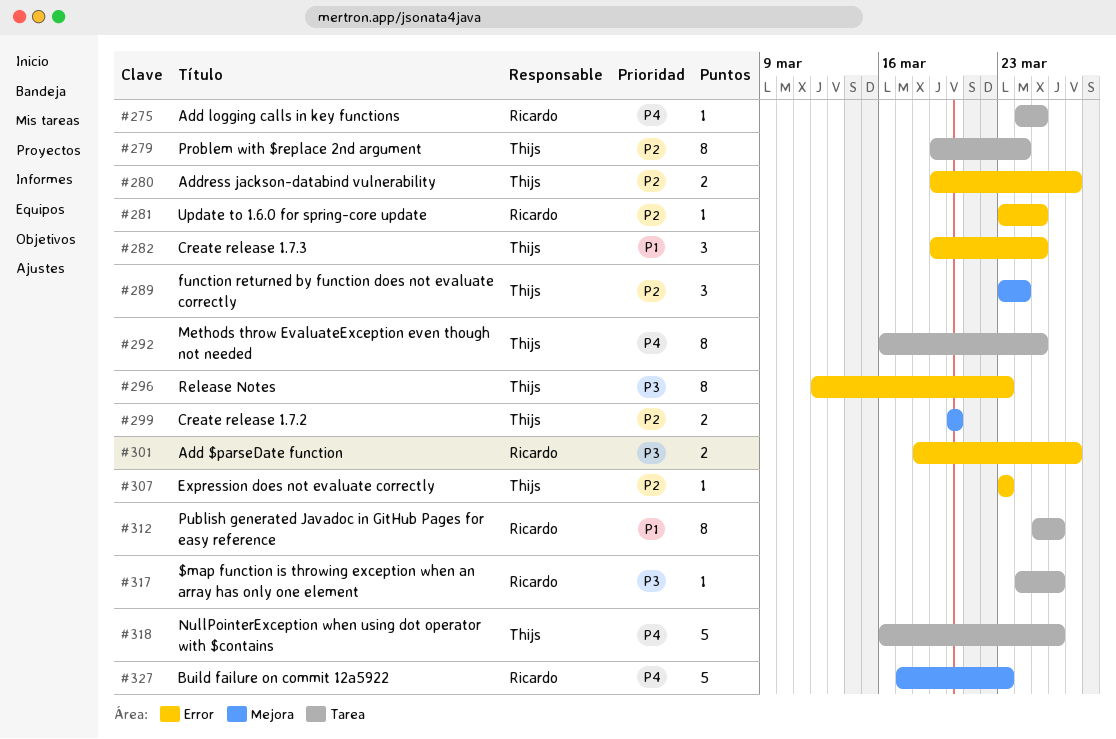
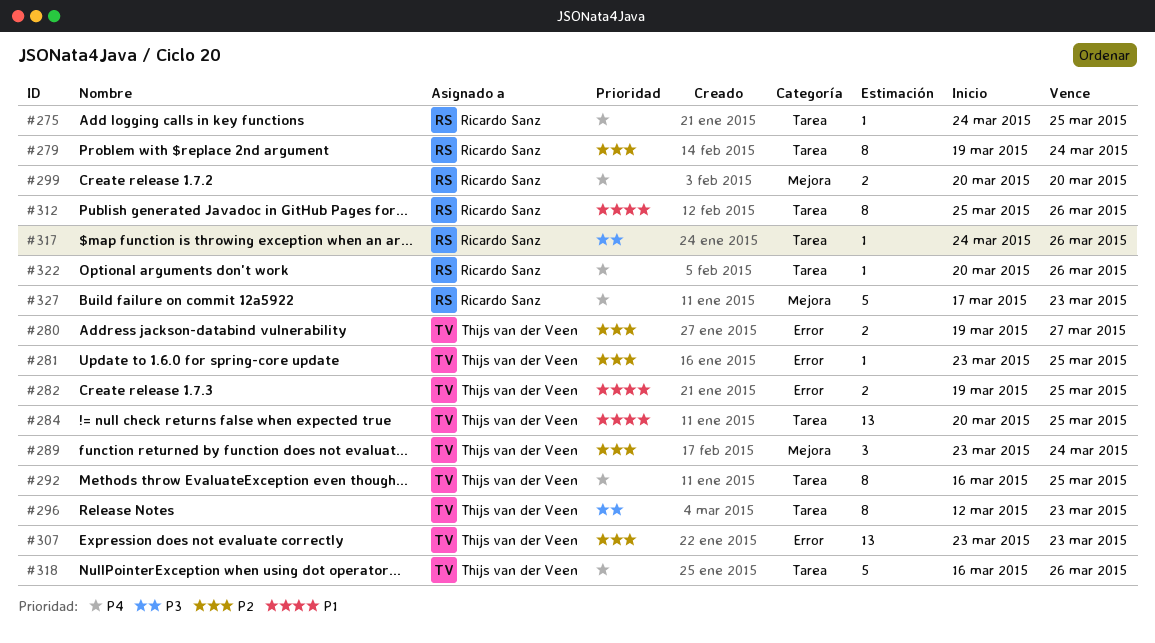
#279, owner: Thijs van der Veen -> Ricardo Sanz
#281, owner: Ricardo Sanz -> Thijs van der Veen
#282, estimate: 3 -> 2
#284: none -> present
#296, label: Error -> Tarea
#299, owner: Thijs van der Veen -> Ricardo Sanz
#299, priority: P2 -> P4
#301: present -> none
#307, estimate: 1 -> 13
#322: none -> present

